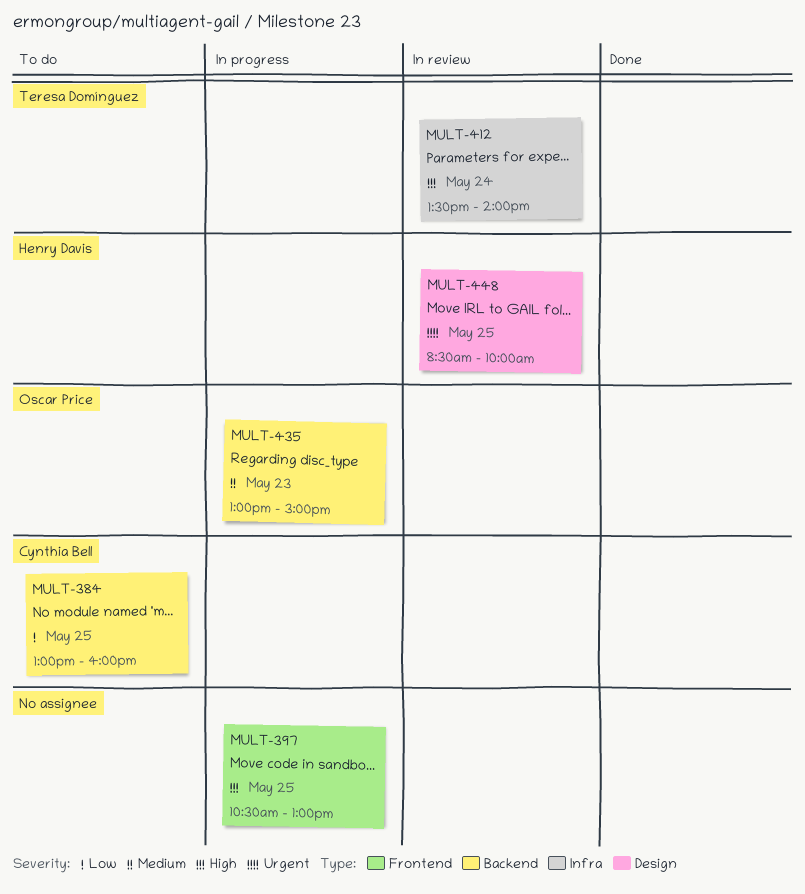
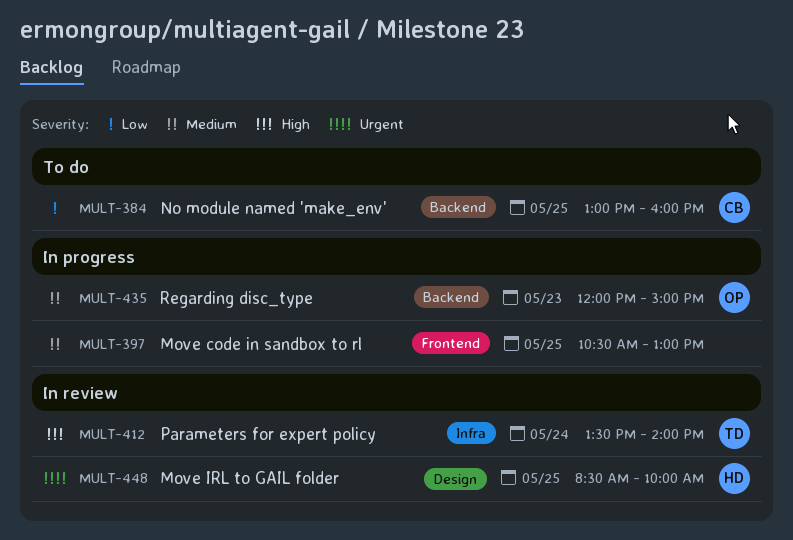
MULT-397, priority: High -> Medium
MULT-435, begins: 13:00 -> 12:00

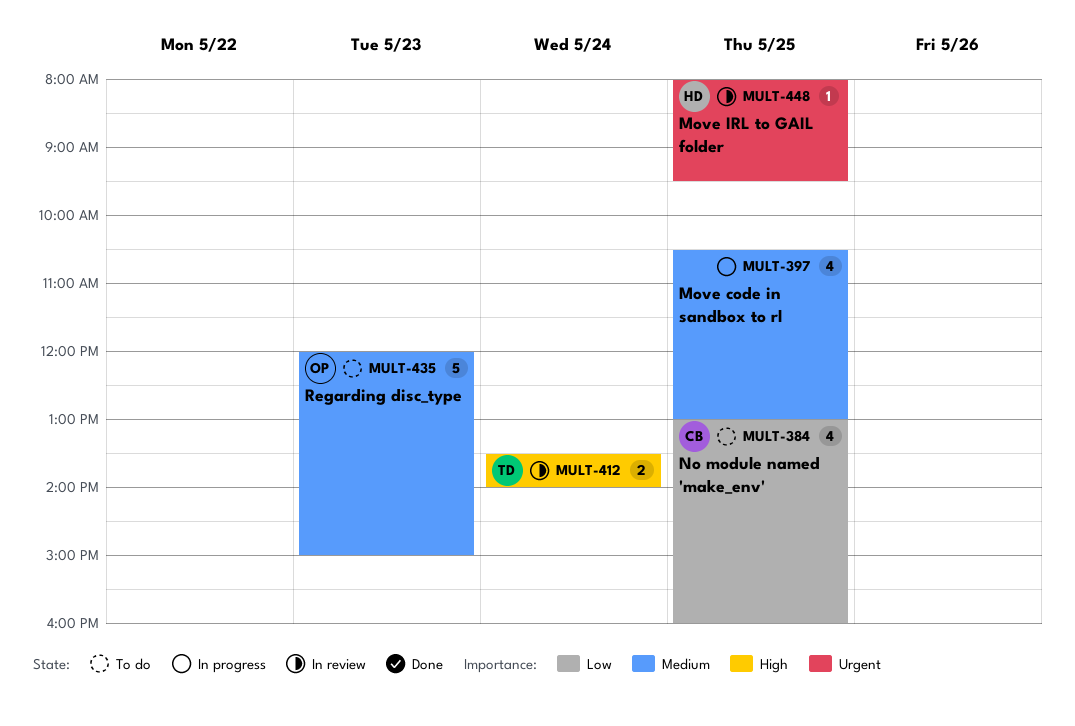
MULT-435, status: In progress -> To do
MULT-448, begins: 08:30 -> 08:00
MULT-448, ends: 10:00 -> 09:30

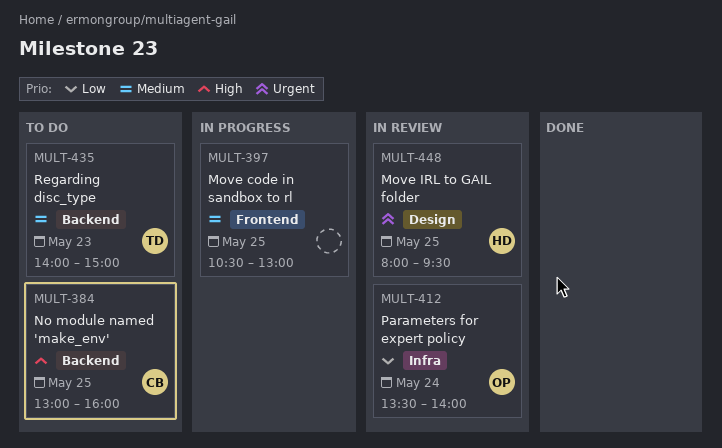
MULT-384, priority: Low -> High
MULT-412, owner: TD -> OP
MULT-412, priority: High -> Low
MULT-435, owner: OP -> TD
MULT-435, begins: 12:00 -> 14:00

